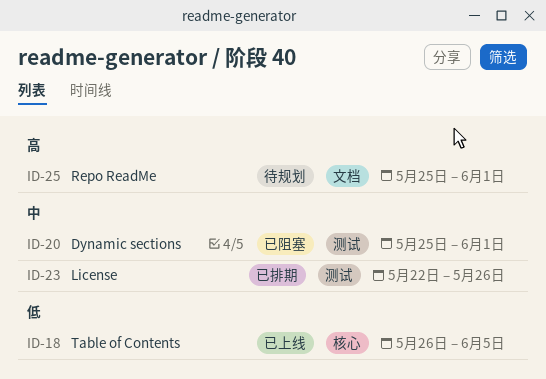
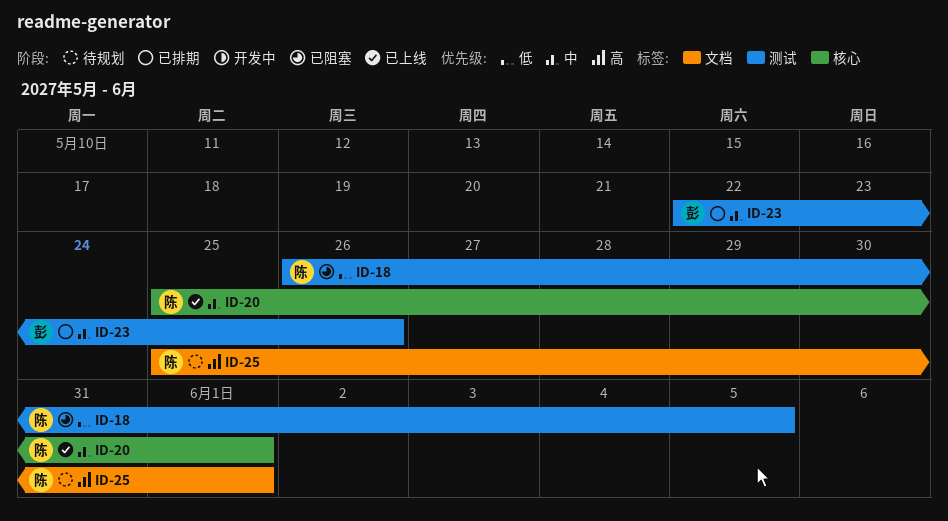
ID-18, status: 已上线 -> 已阻塞
ID-18, label: 核心 -> 测试
ID-20, status: 已阻塞 -> 已上线
ID-20, label: 测试 -> 核心

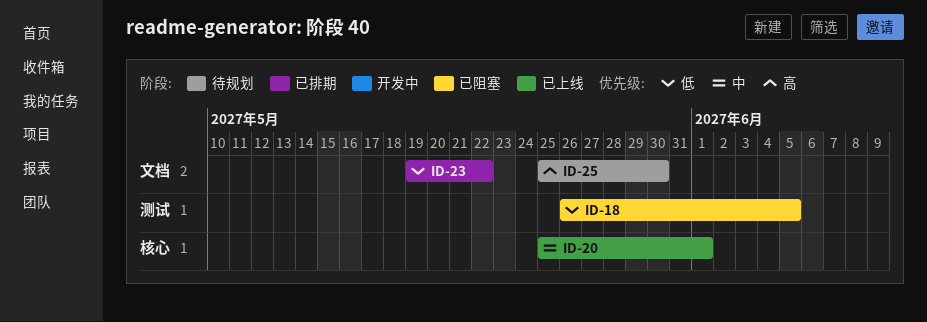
ID-23, priority: 中 -> 低
ID-23, label: 测试 -> 文档
ID-23, start: May 22 -> May 19
ID-23, due: May 26 -> May 22
ID-25, due: Jun 1 -> May 30

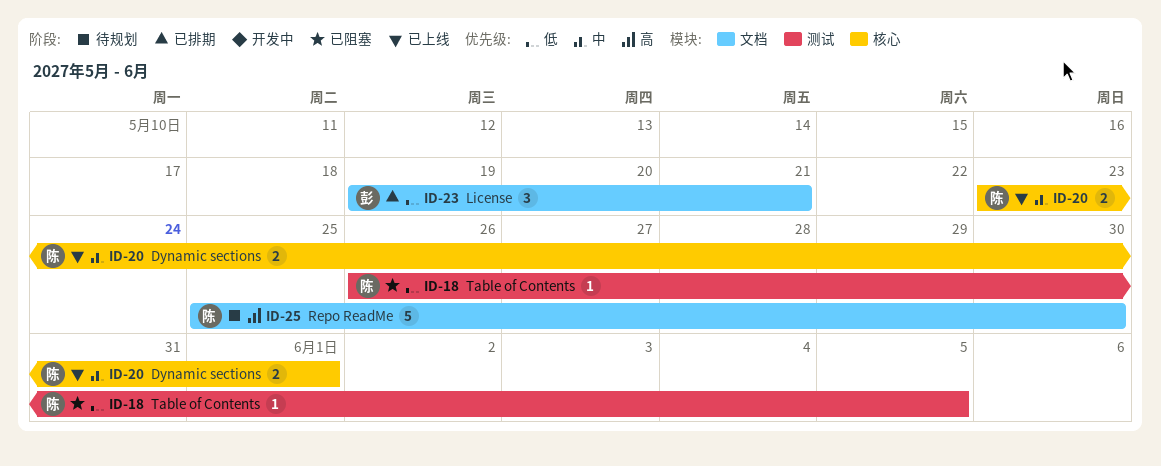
ID-20, start: May 25 -> May 23
ID-23, due: May 22 -> May 21

